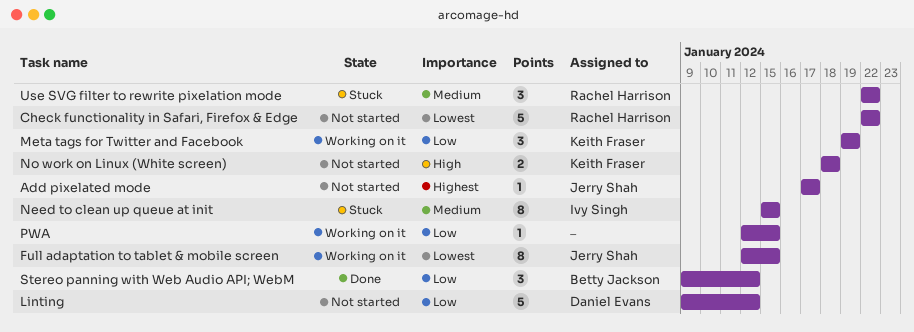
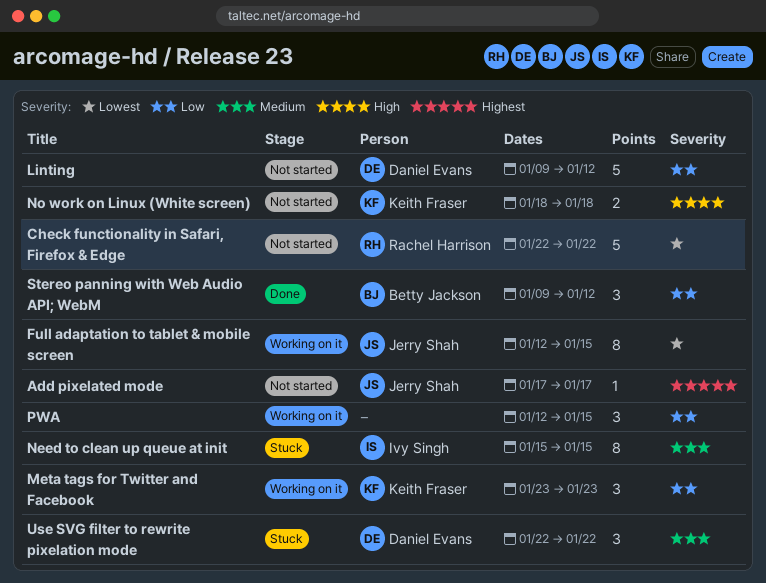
Meta tags for Twitter and Facebook, start: Jan 19 -> Jan 23
Meta tags for Twitter and Facebook, due: Jan 19 -> Jan 23
PWA, estimate: 1 -> 3
Use SVG filter to rewrite pixelation mode, owner: Rachel Harrison -> Daniel Evans

